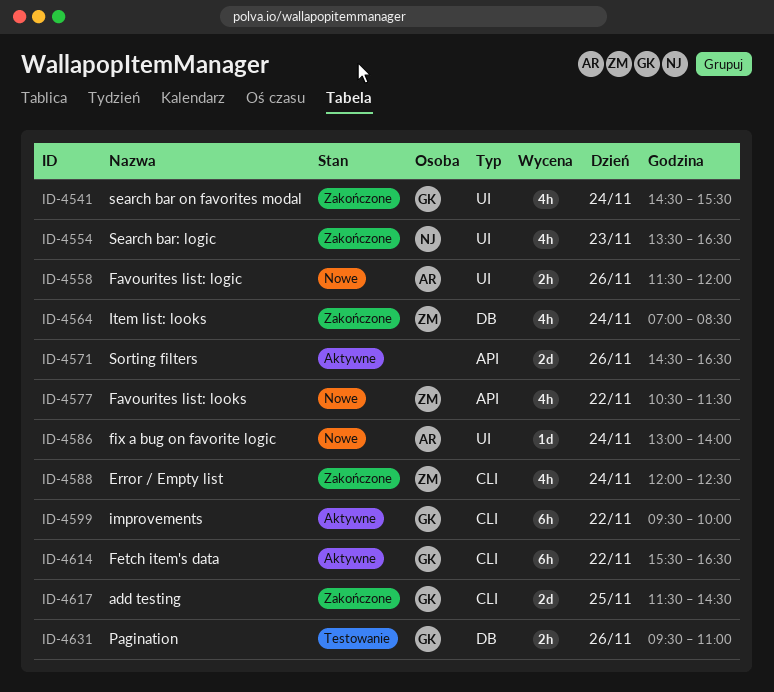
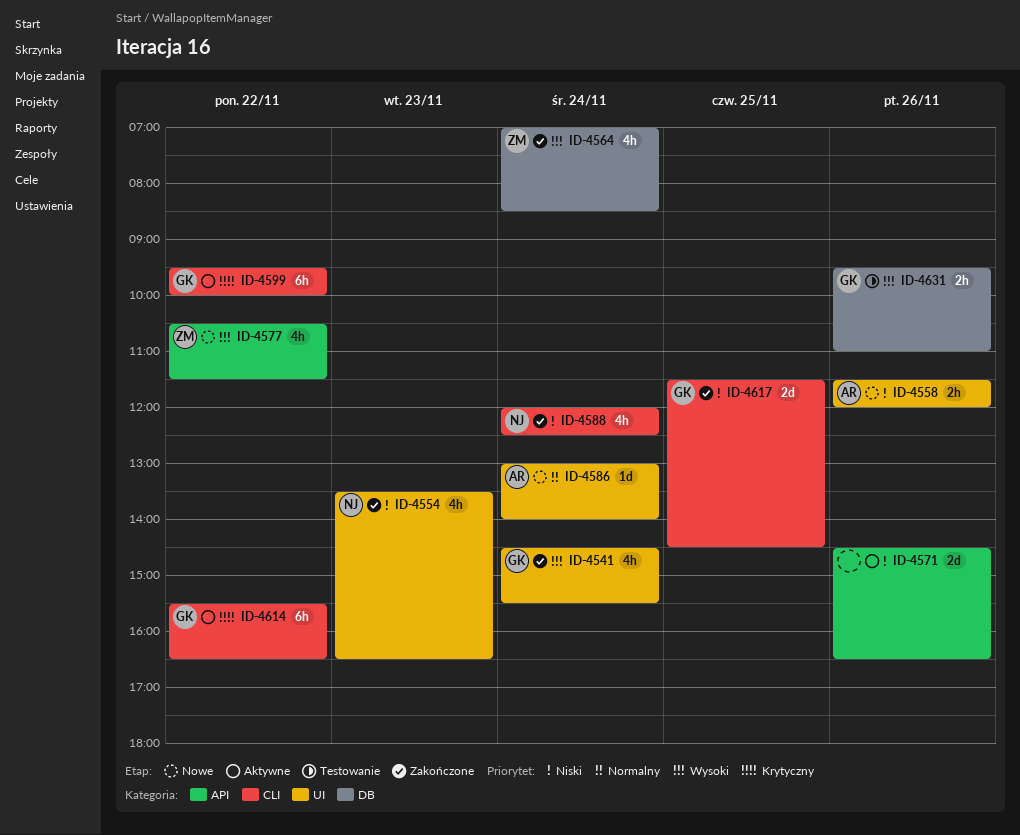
ID-4588, owner: ZM -> NJ

